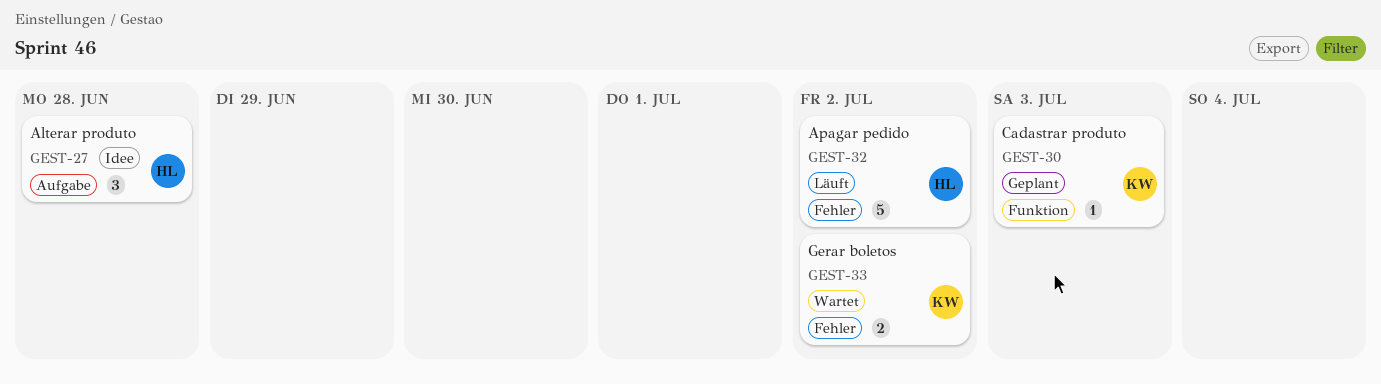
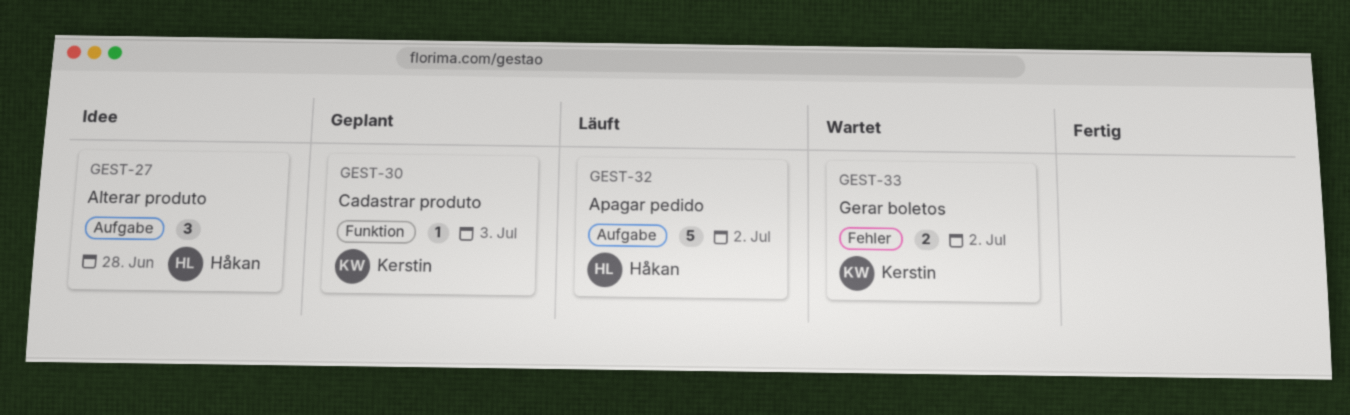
GEST-32, label: Fehler -> Aufgabe

